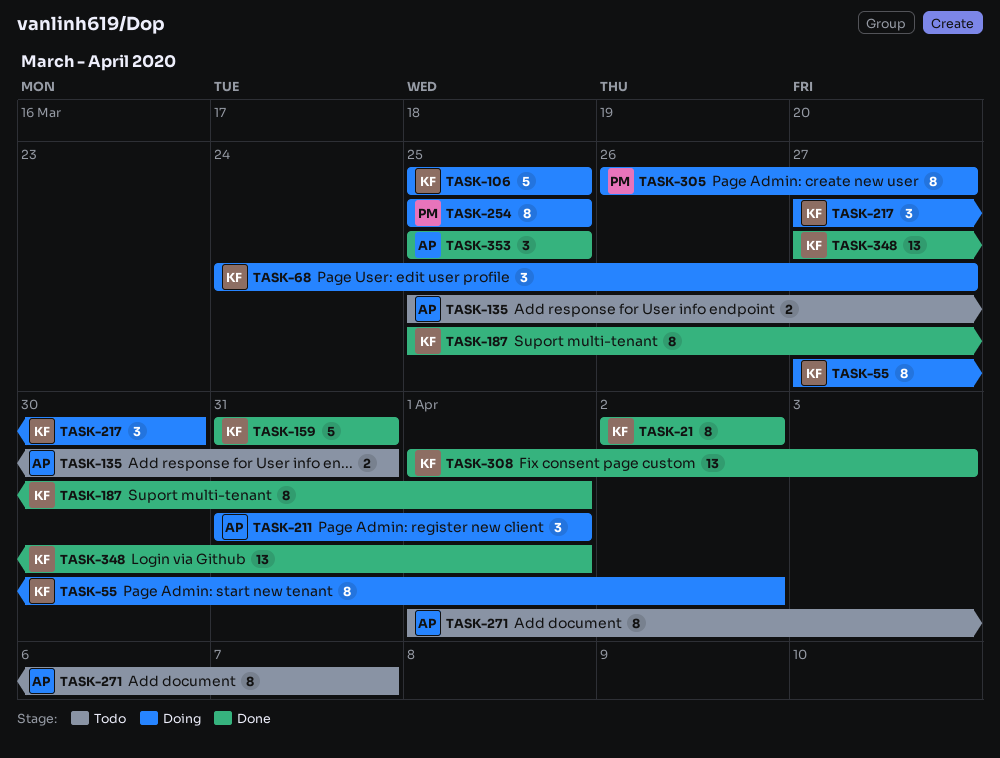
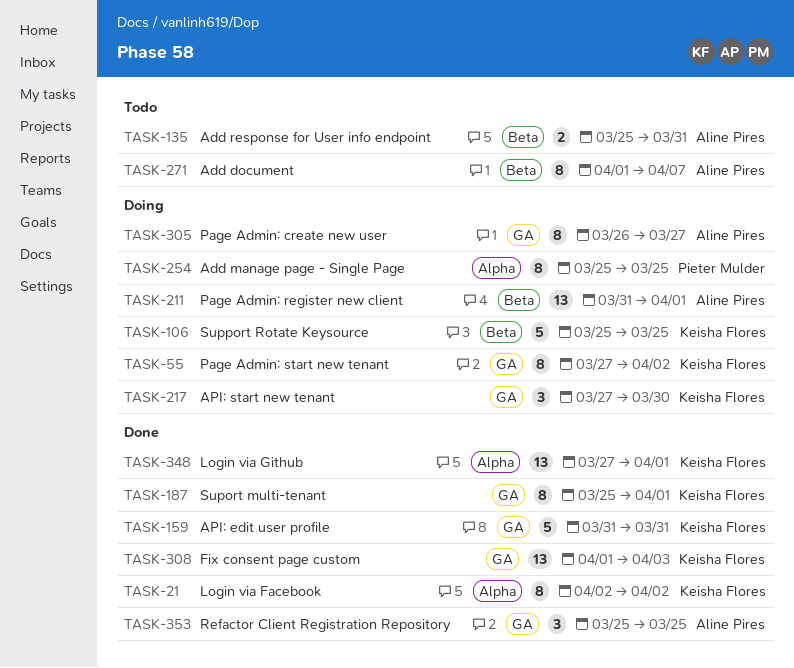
TASK-68: present -> none
TASK-211, estimate: 3 -> 13
TASK-305, owner: Pieter Mulder -> Aline Pires

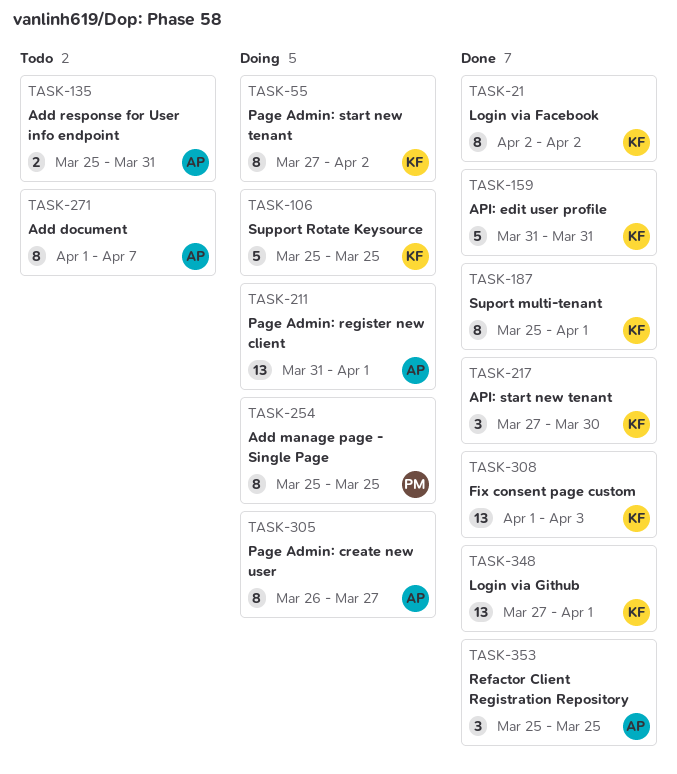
TASK-217, status: Doing -> Done

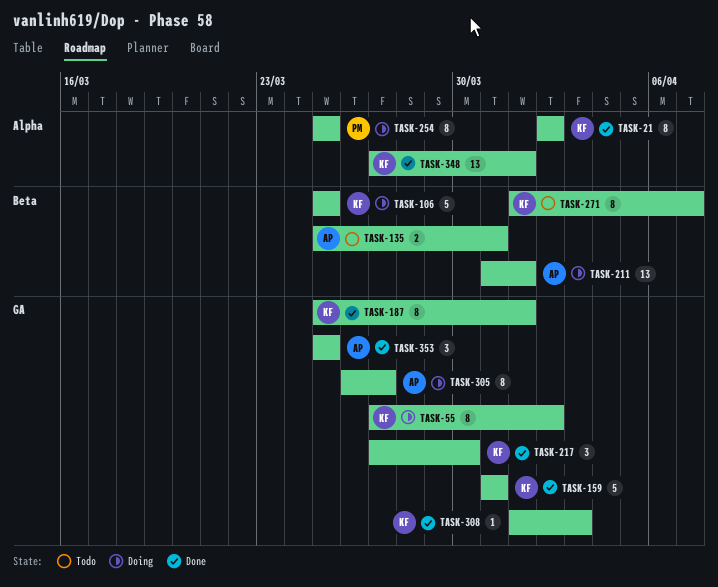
TASK-271, owner: AP -> KF
TASK-308, estimate: 13 -> 1

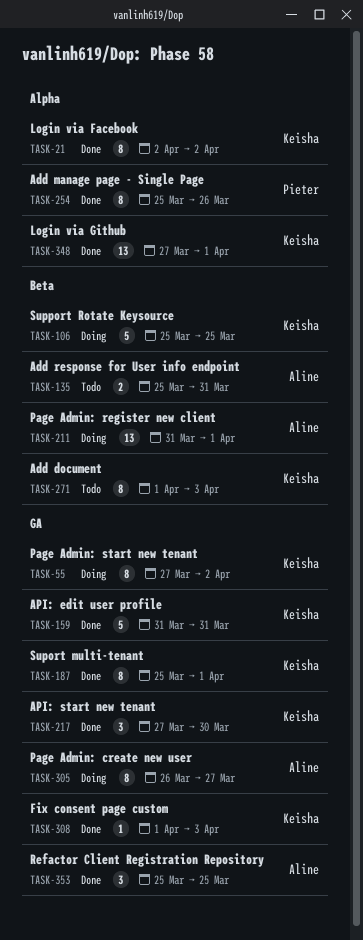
TASK-254, status: Doing -> Done
TASK-254, due: Mar 25 -> Mar 26
TASK-271, due: Apr 7 -> Apr 3

